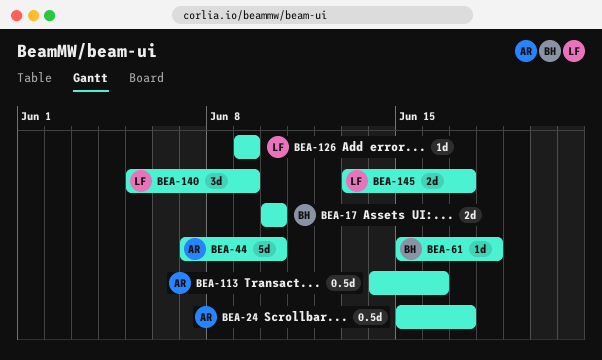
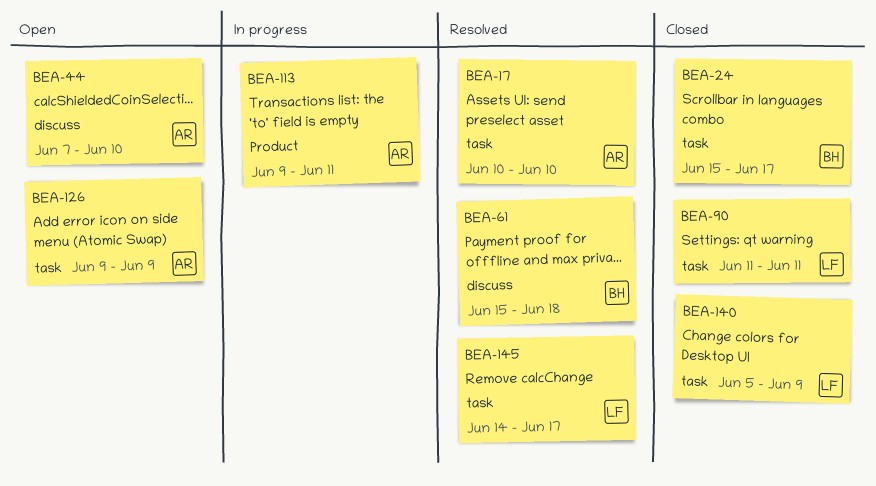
BEA-17, owner: BH -> AR
BEA-24, owner: AR -> BH
BEA-90: none -> present
BEA-113, start: Jun 14 -> Jun 9
BEA-113, due: Jun 16 -> Jun 11
BEA-126, owner: LF -> AR
BEA-145, start: Jun 13 -> Jun 14

